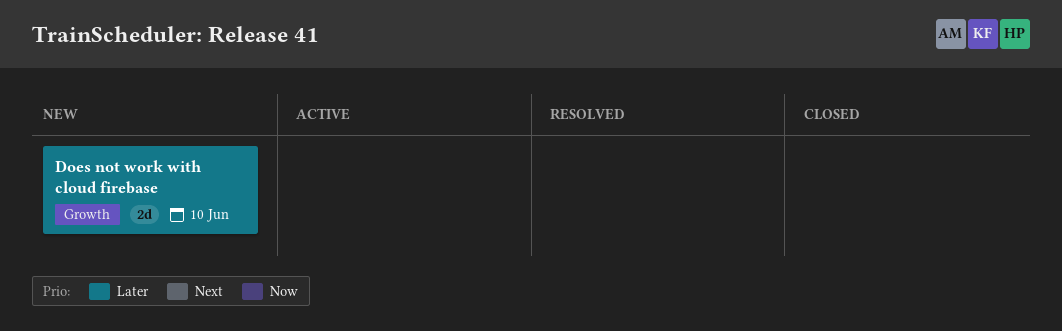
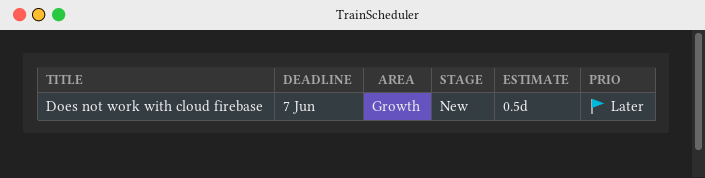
Does not work with cloud firebase, estimate: 2d -> 0.5d
Does not work with cloud firebase, due: Jun 10 -> Jun 7

